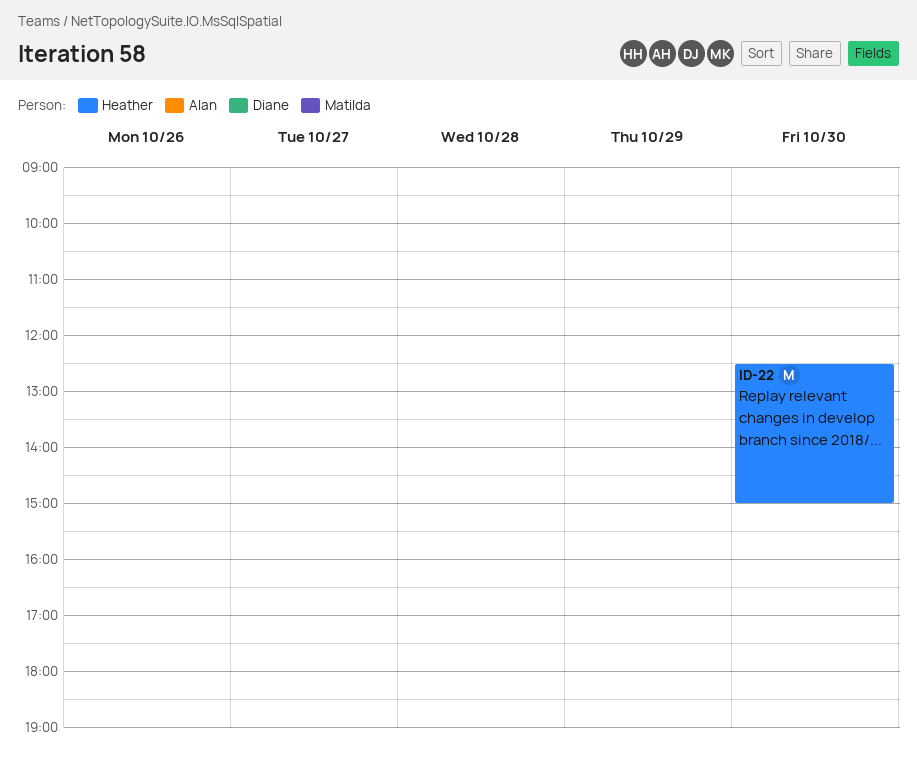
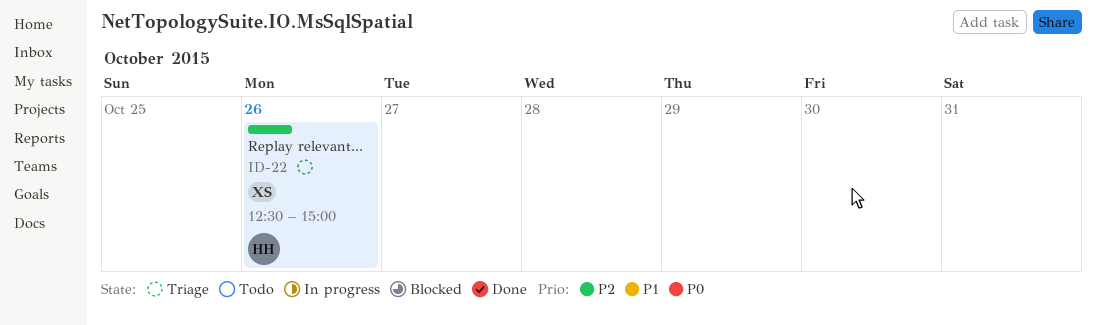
ID-22, estimate: M -> XS
ID-22, day: Oct 30 -> Oct 26

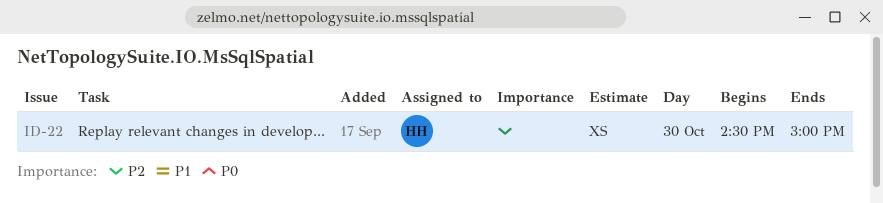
ID-22, day: Oct 26 -> Oct 30
ID-22, begins: 12:30 -> 14:30

